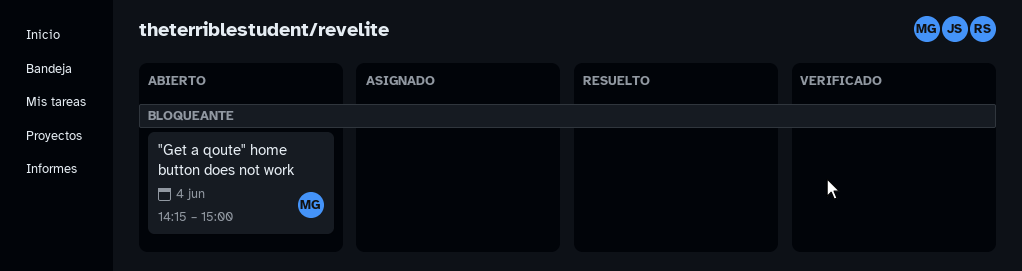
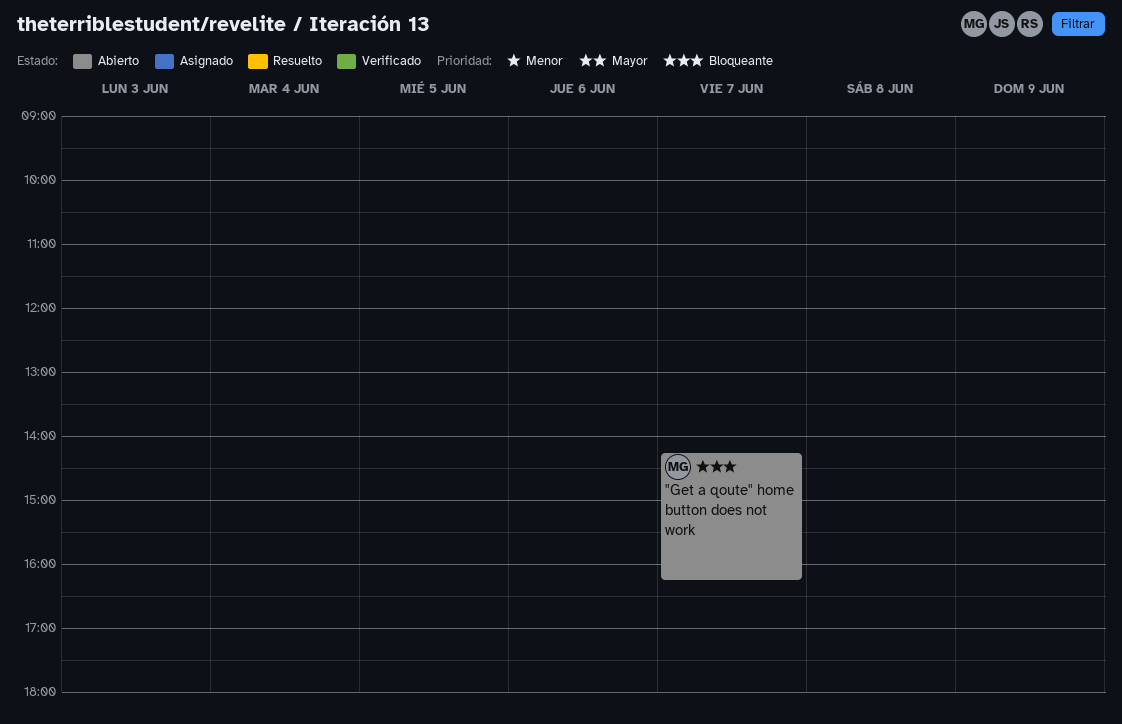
"Get a qoute" home button does not work, day: Jun 4 -> Jun 7
"Get a qoute" home button does not work, ends: 15:00 -> 16:15

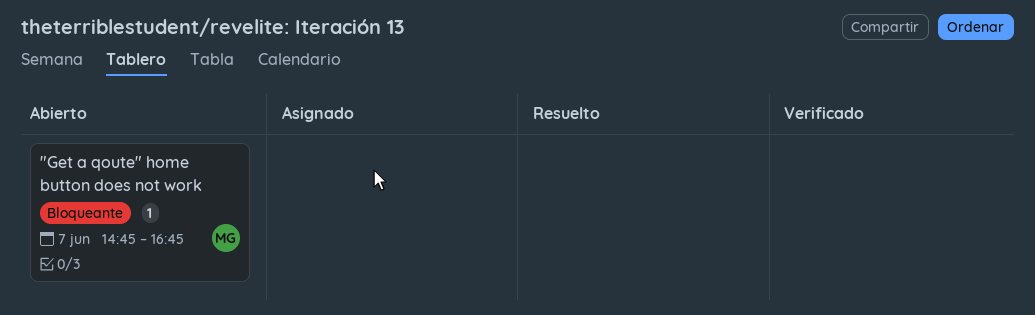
"Get a qoute" home button does not work, begins: 14:15 -> 14:45
"Get a qoute" home button does not work, ends: 16:15 -> 16:45

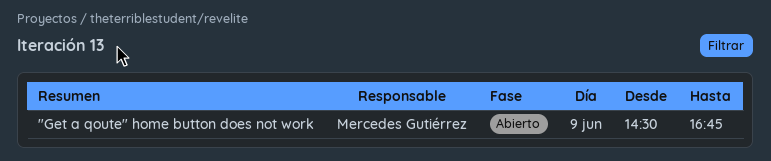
"Get a qoute" home button does not work, day: Jun 7 -> Jun 9
"Get a qoute" home button does not work, begins: 14:45 -> 14:30

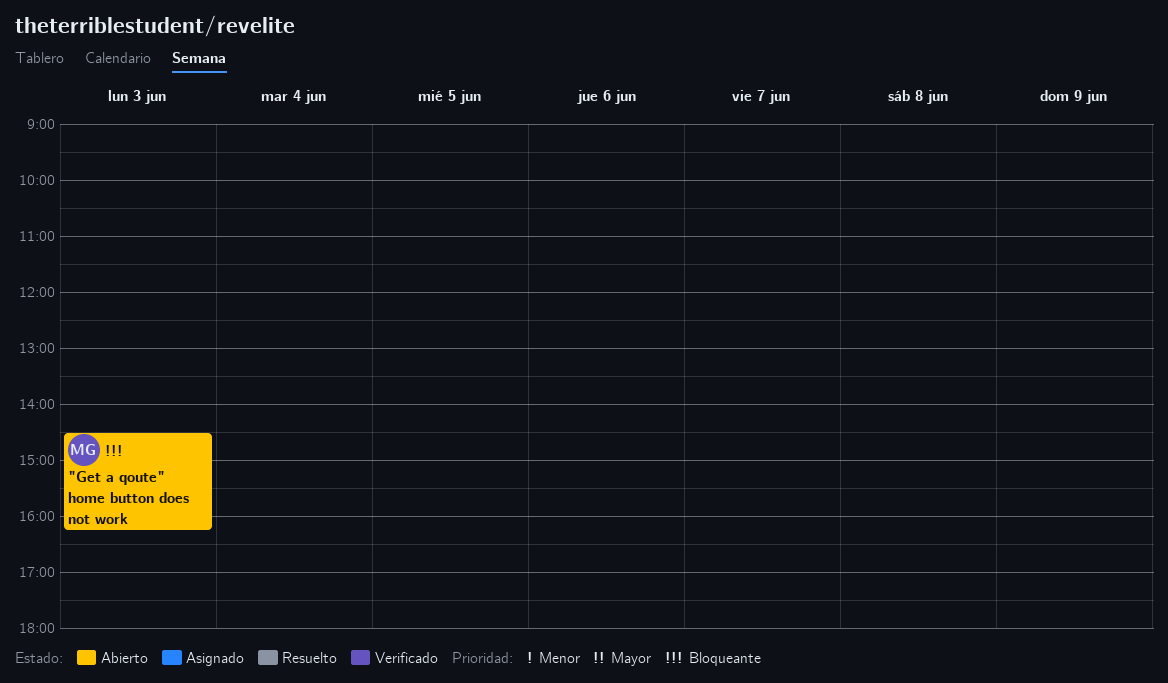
"Get a qoute" home button does not work, day: Jun 9 -> Jun 3
"Get a qoute" home button does not work, ends: 16:45 -> 16:15

